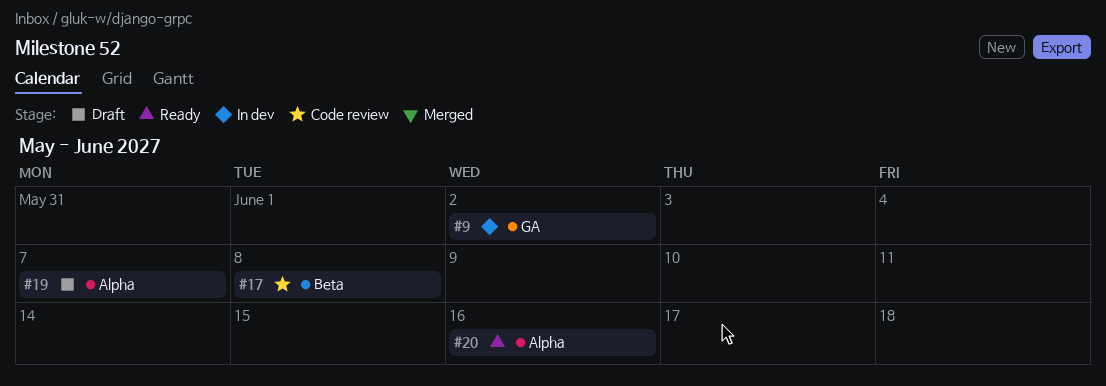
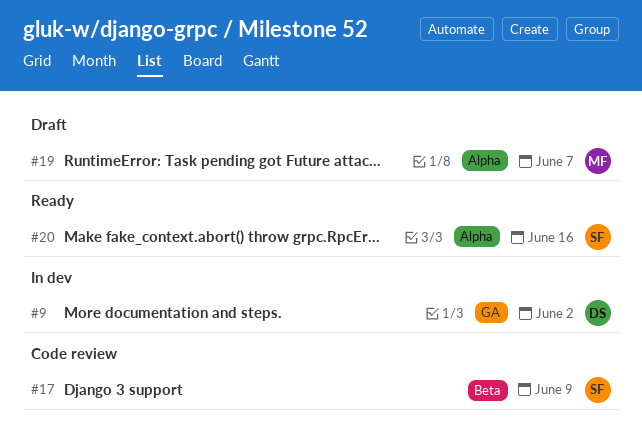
#17, due: Jun 8 -> Jun 9

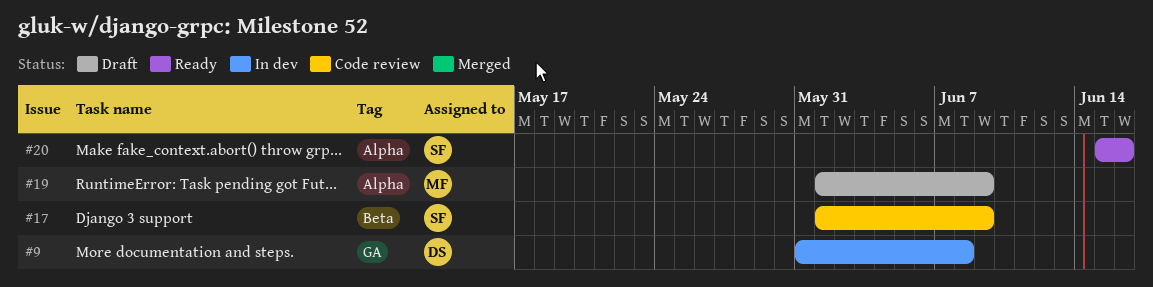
#9, due: Jun 2 -> Jun 8
#19, due: Jun 7 -> Jun 9

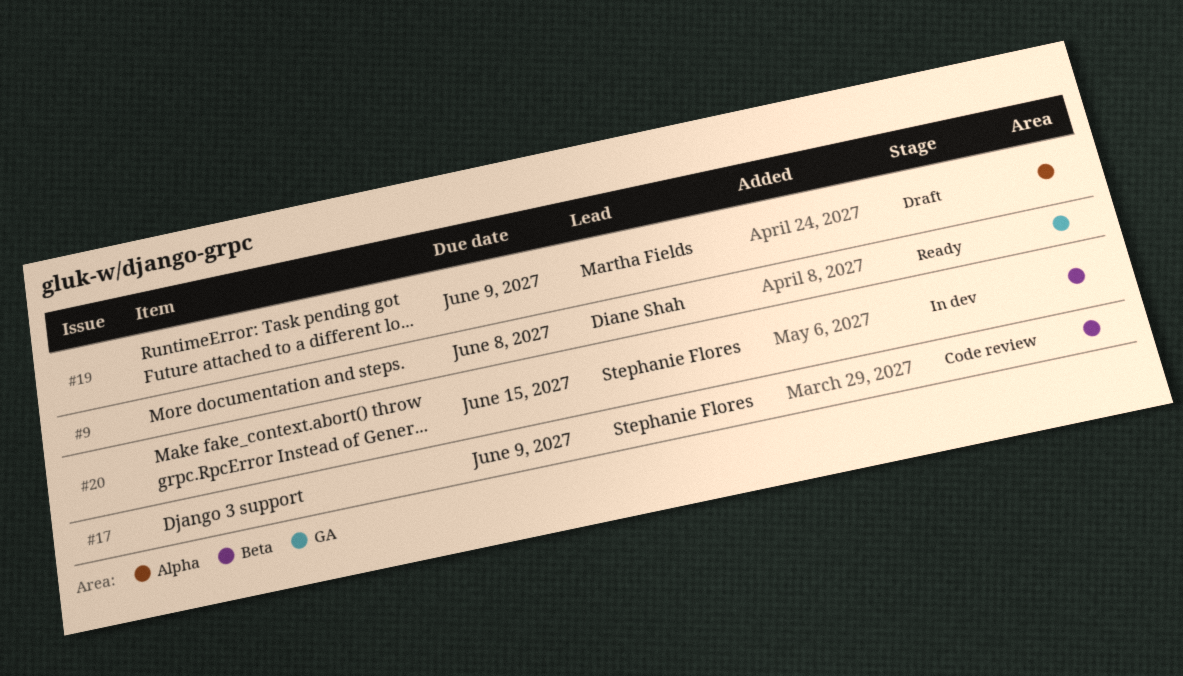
#9, status: In dev -> Ready
#20, status: Ready -> In dev
#20, label: Alpha -> Beta
#20, due: Jun 16 -> Jun 15

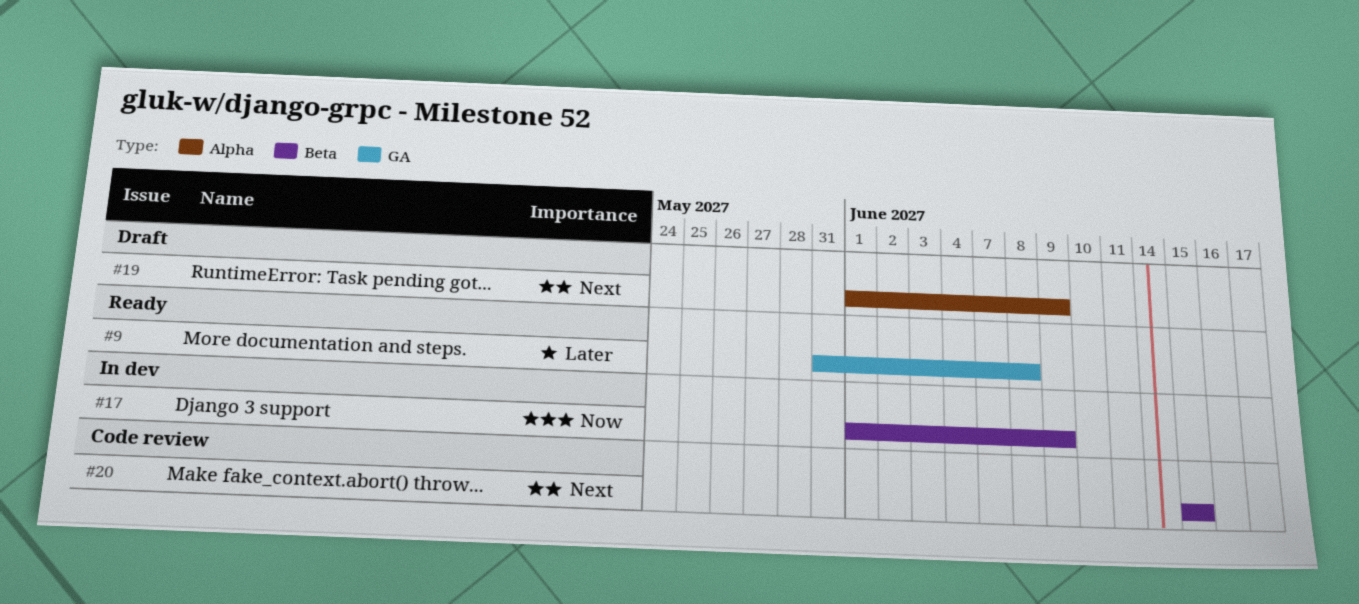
#17, status: Code review -> In dev
#20, status: In dev -> Code review

